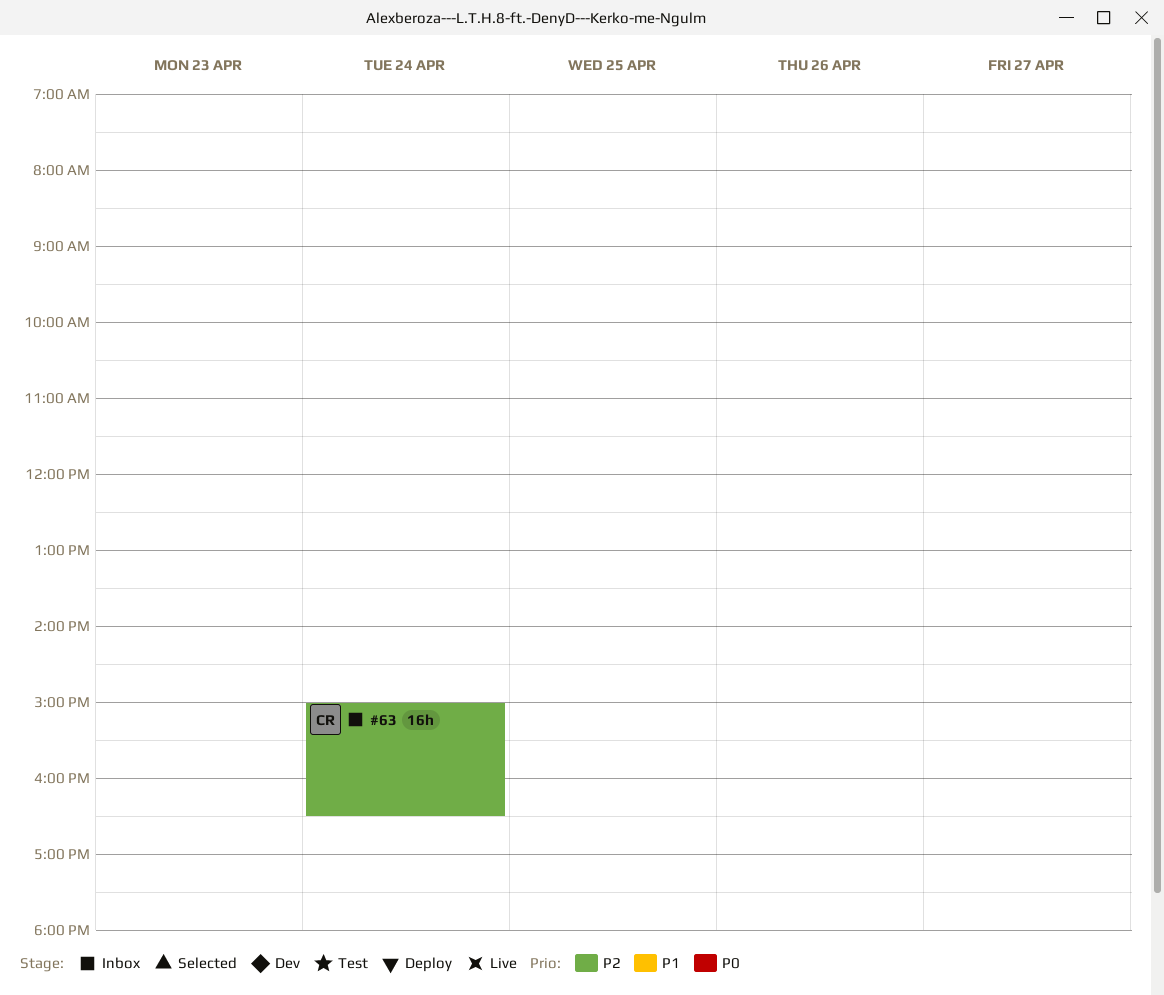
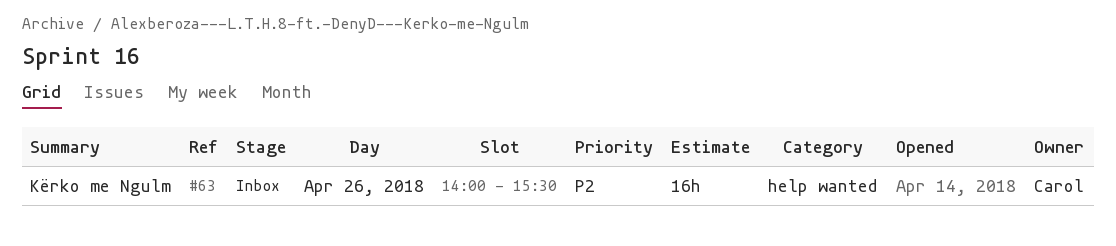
#63, day: Apr 24 -> Apr 26
#63, begins: 15:00 -> 14:00
#63, ends: 16:30 -> 15:30

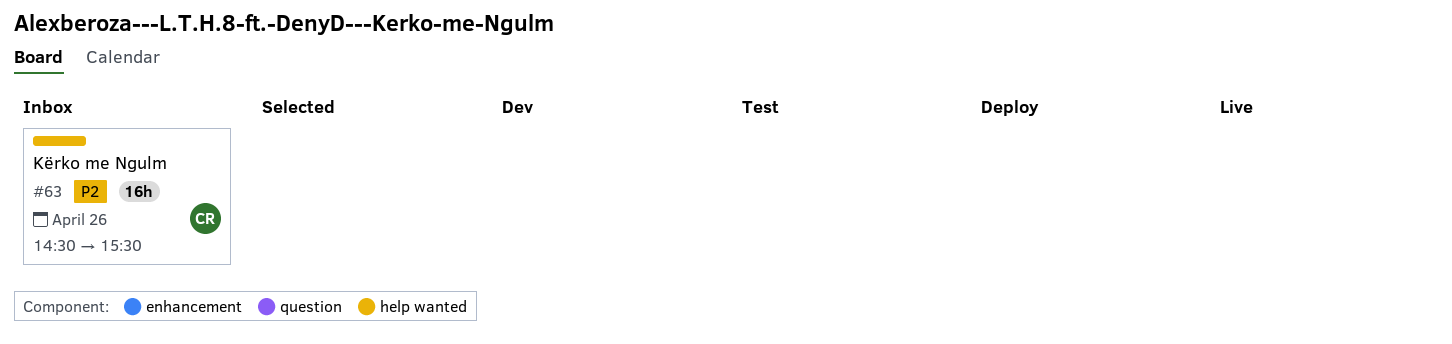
#63, begins: 14:00 -> 14:30

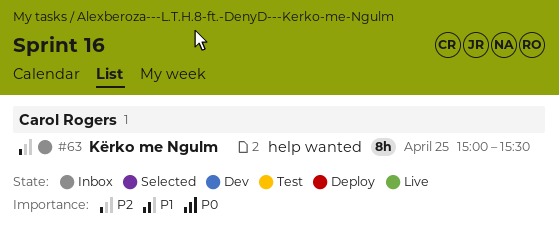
#63, estimate: 16h -> 8h
#63, day: Apr 26 -> Apr 25
#63, begins: 14:30 -> 15:00

